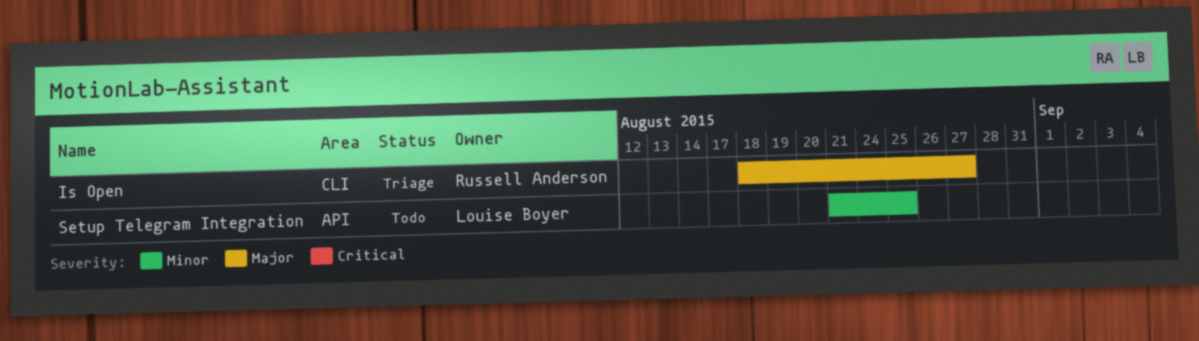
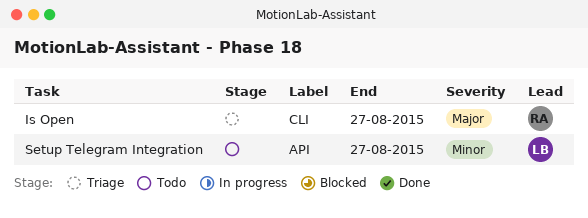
Setup Telegram Integration, due: Aug 25 -> Aug 27

